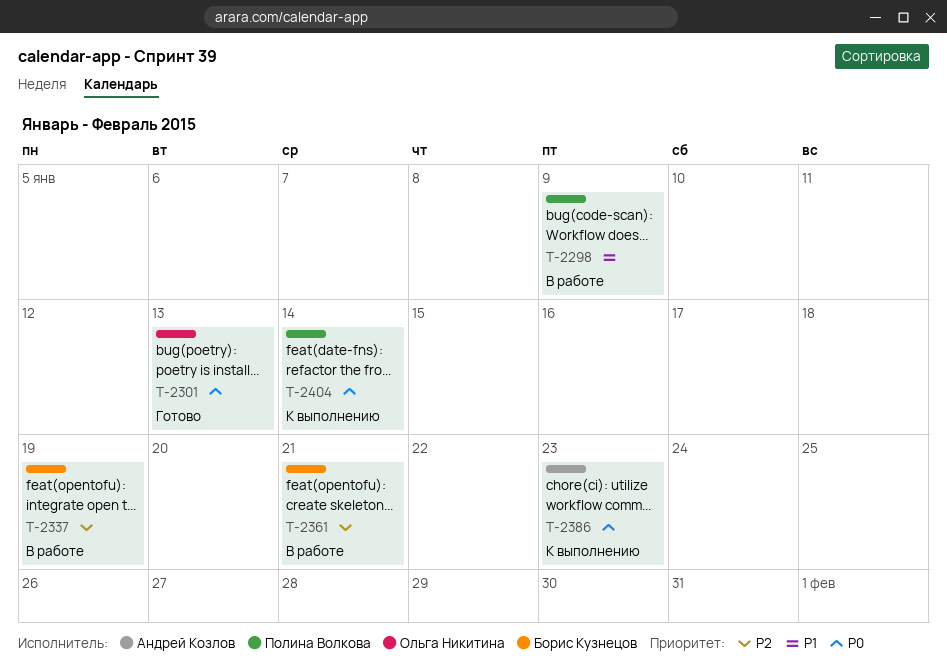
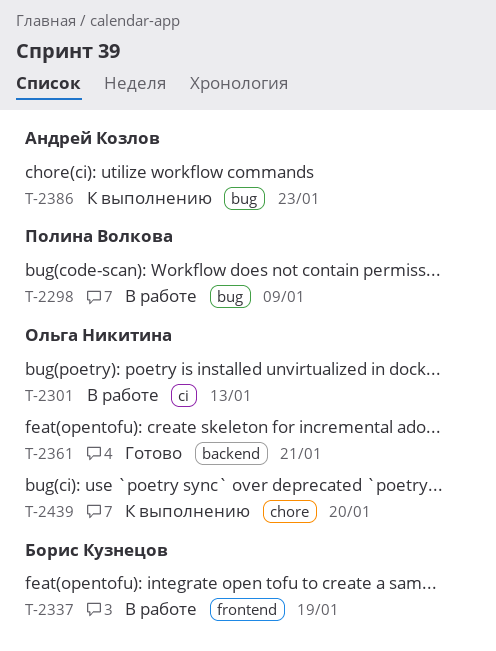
T-2301, status: Готово -> В работе
T-2361, status: В работе -> Готово
T-2361, owner: Борис Кузнецов -> Ольга Никитина
T-2404: present -> none
T-2439: none -> present

